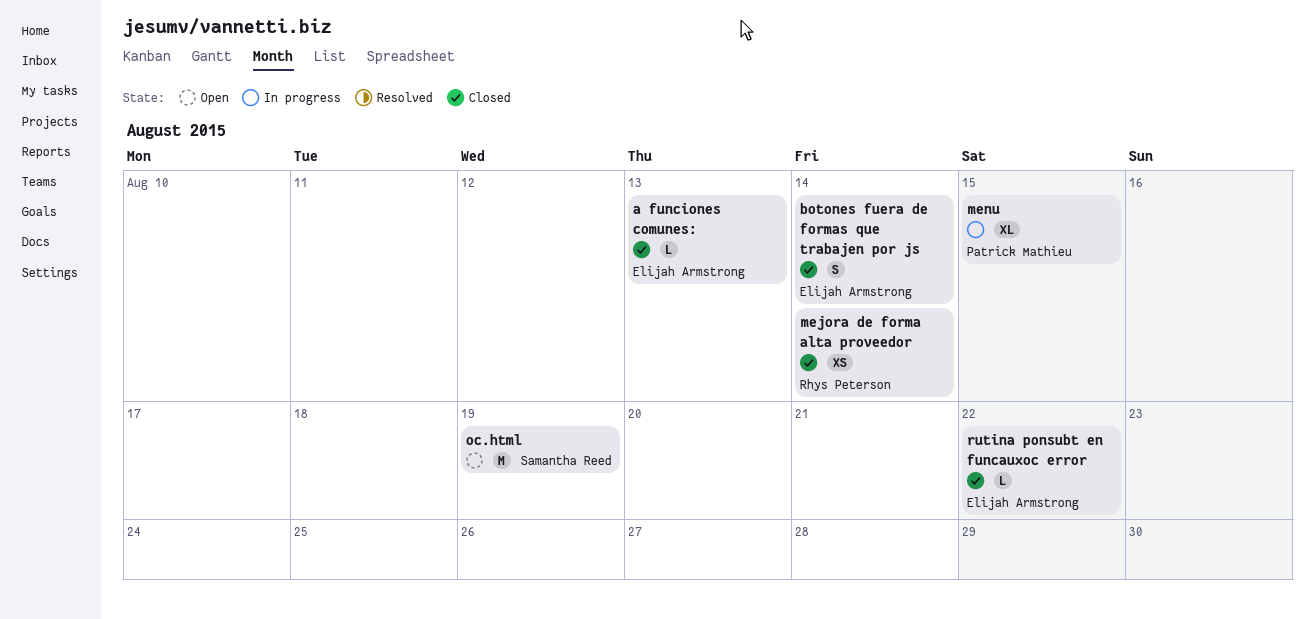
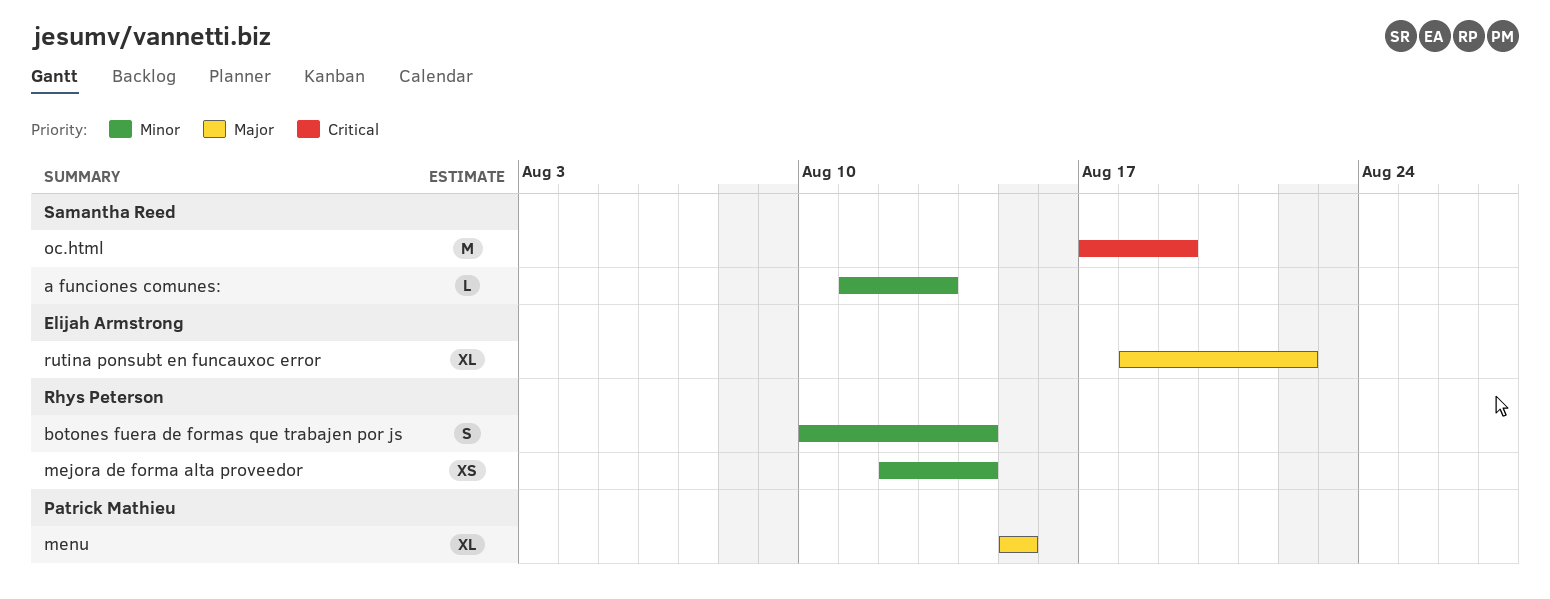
a funciones comunes:, owner: Elijah Armstrong -> Samantha Reed
botones fuera de formas que trabajen por js, owner: Elijah Armstrong -> Rhys Peterson
rutina ponsubt en funcauxoc error, estimate: L -> XL

